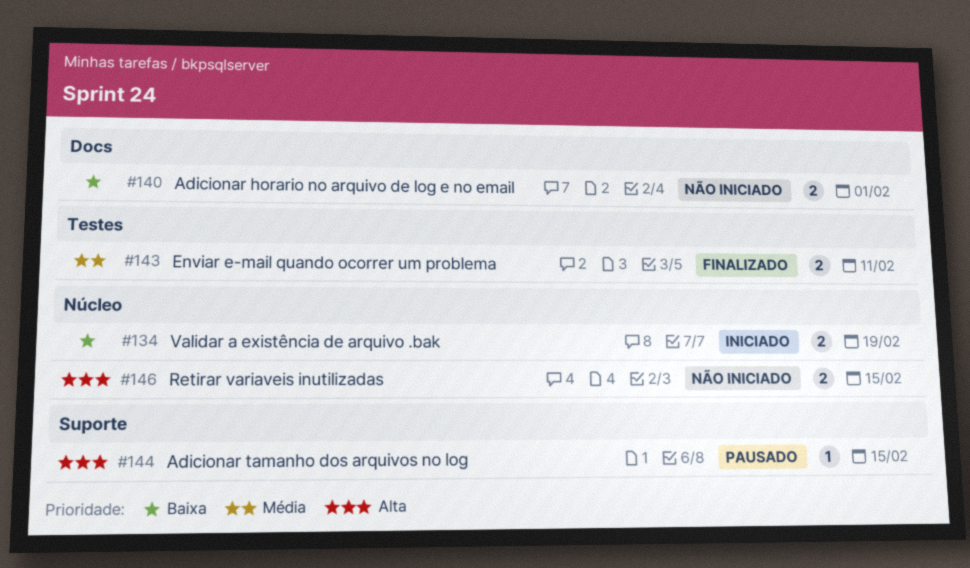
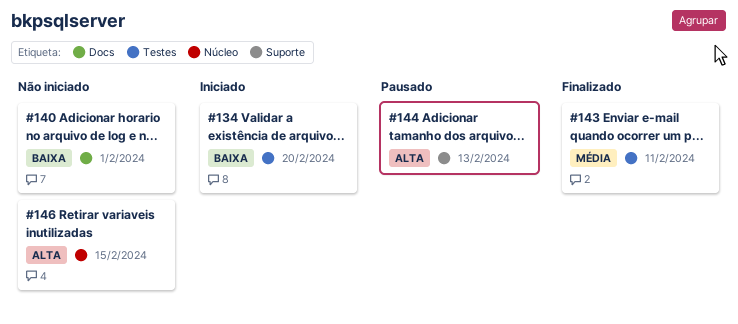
#134, label: Núcleo -> Testes
#134, due: Feb 19 -> Feb 20
#144, due: Feb 15 -> Feb 13

